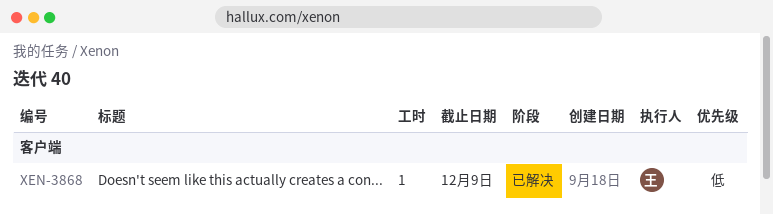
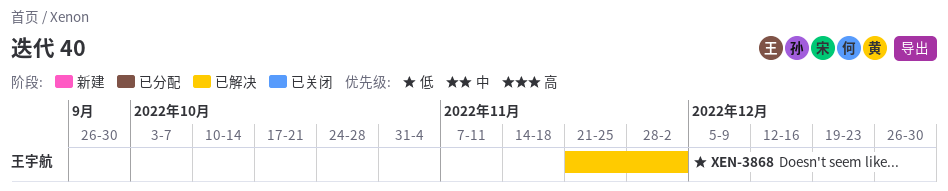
XEN-3868, due: Dec 9 -> Dec 2

